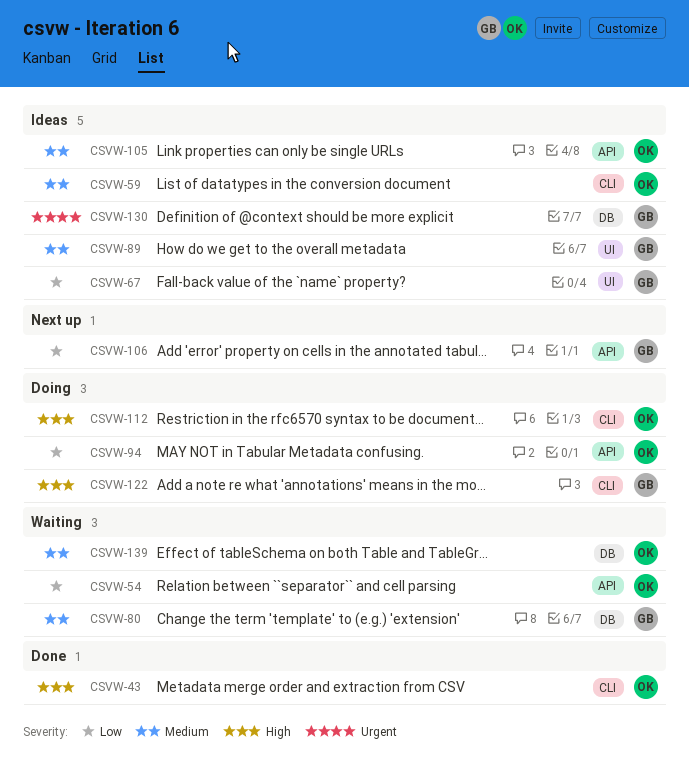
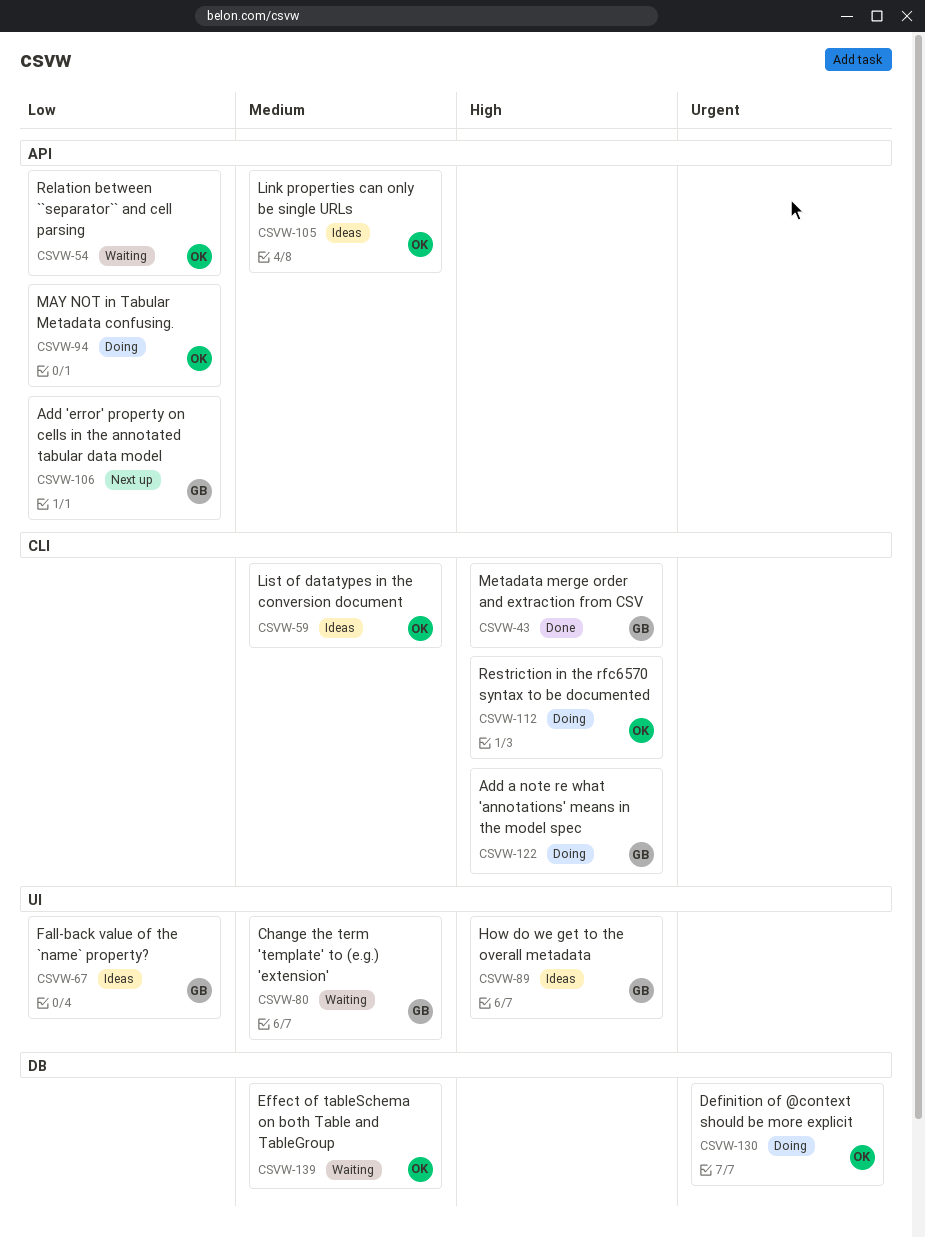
CSVW-43, owner: OK -> GB
CSVW-80, label: DB -> UI
CSVW-89, priority: Medium -> High
CSVW-130, status: Ideas -> Doing
CSVW-130, owner: GB -> OK

